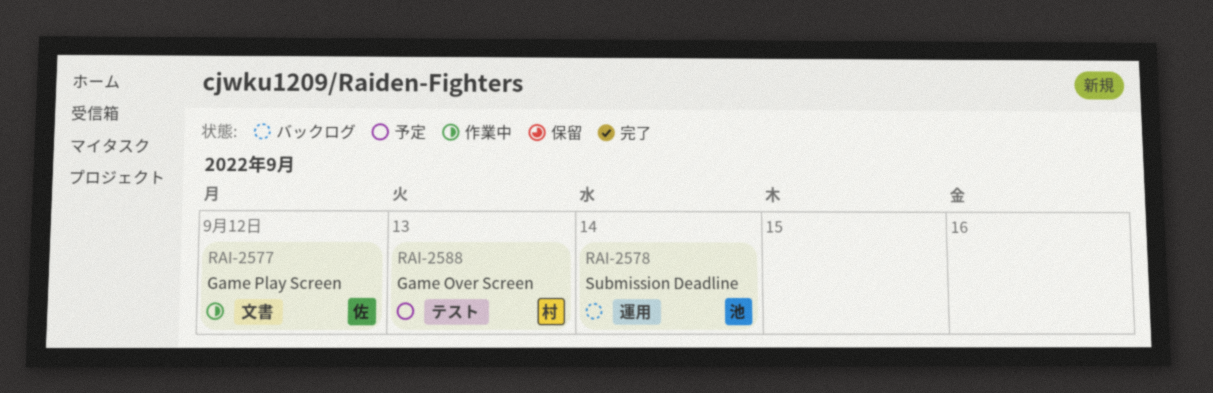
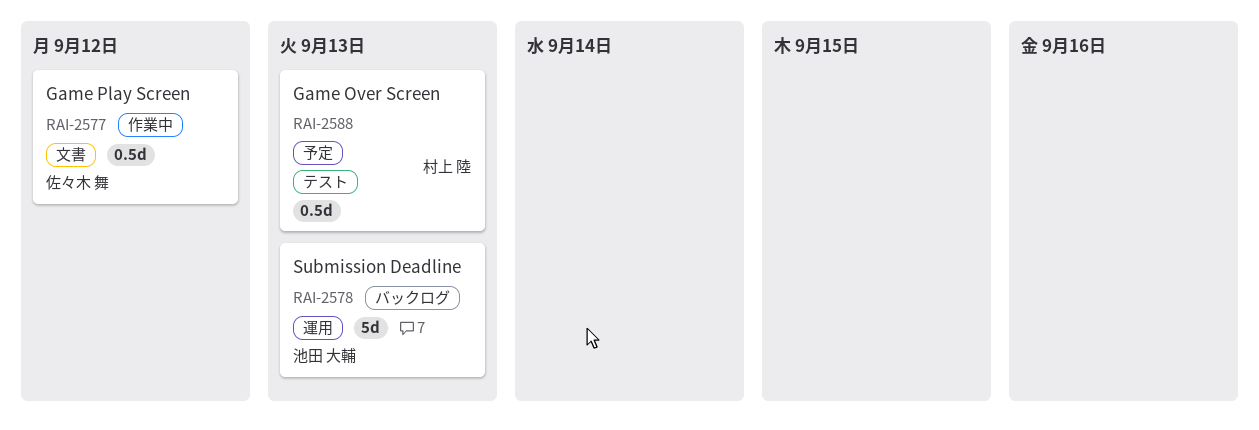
RAI-2578, due: Sep 14 -> Sep 13

